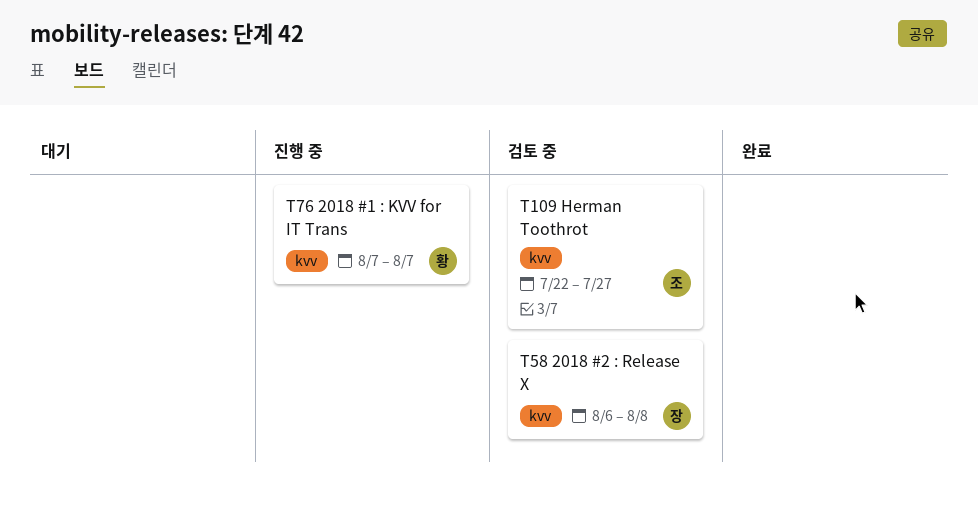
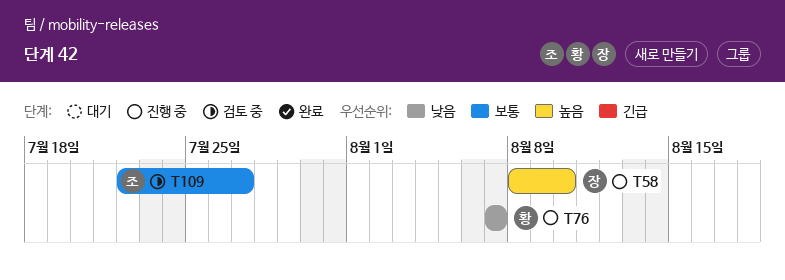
T58, status: 검토 중 -> 진행 중
T58, start: Aug 6 -> Aug 8
T58, due: Aug 8 -> Aug 10

